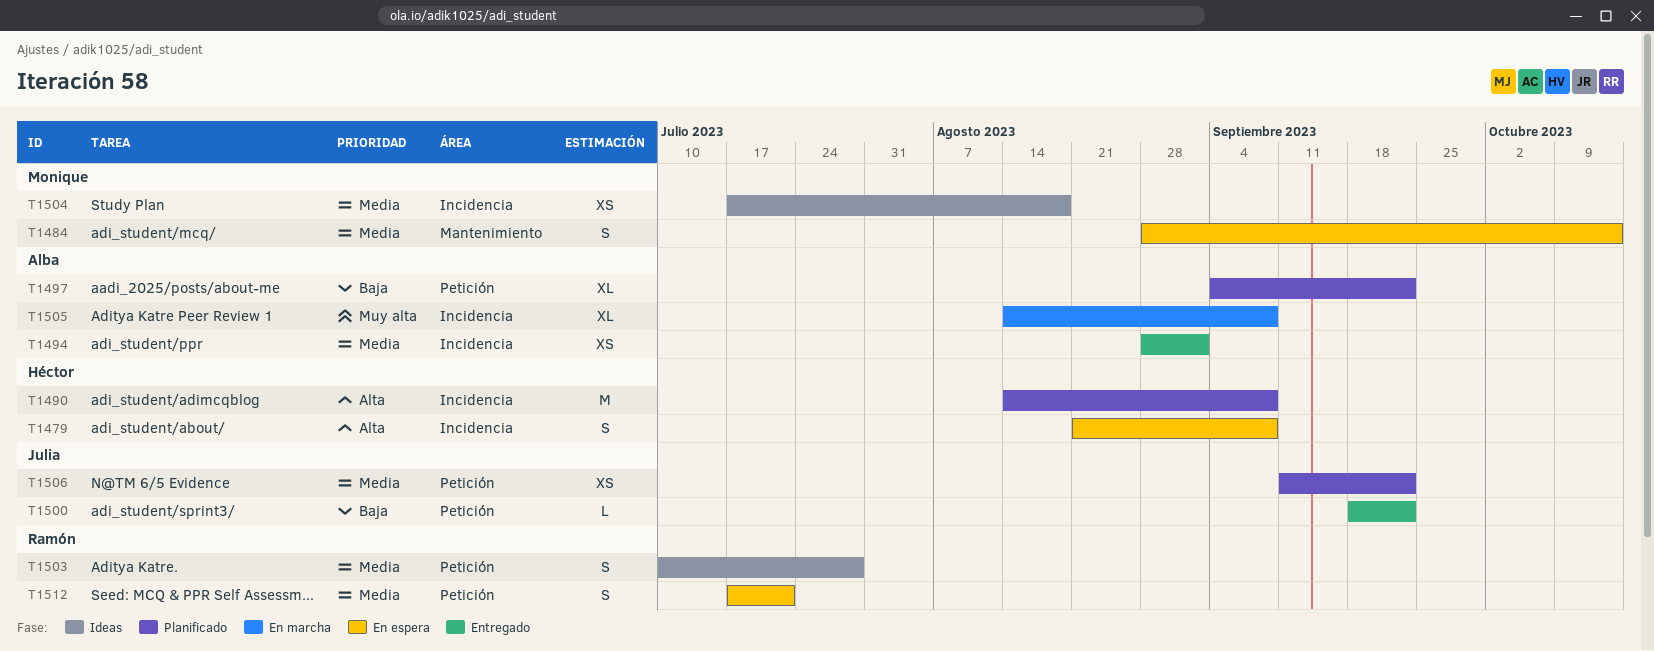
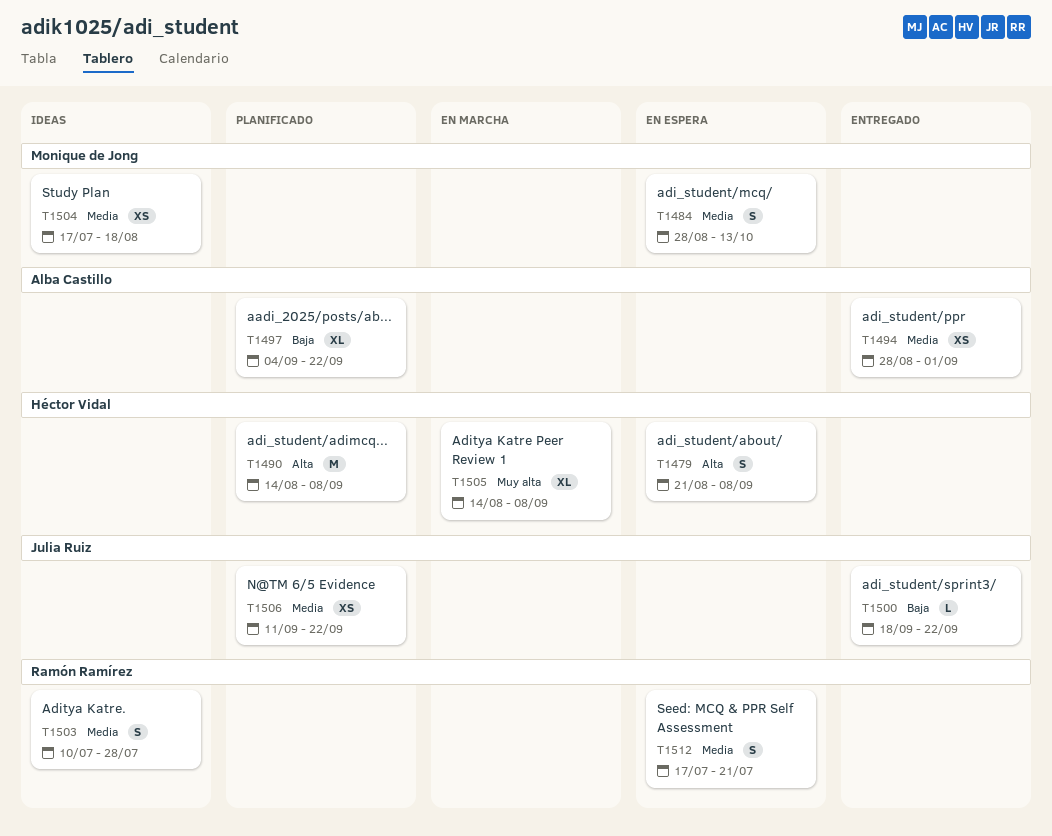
T1505, owner: Alba Castillo -> Héctor Vidal

